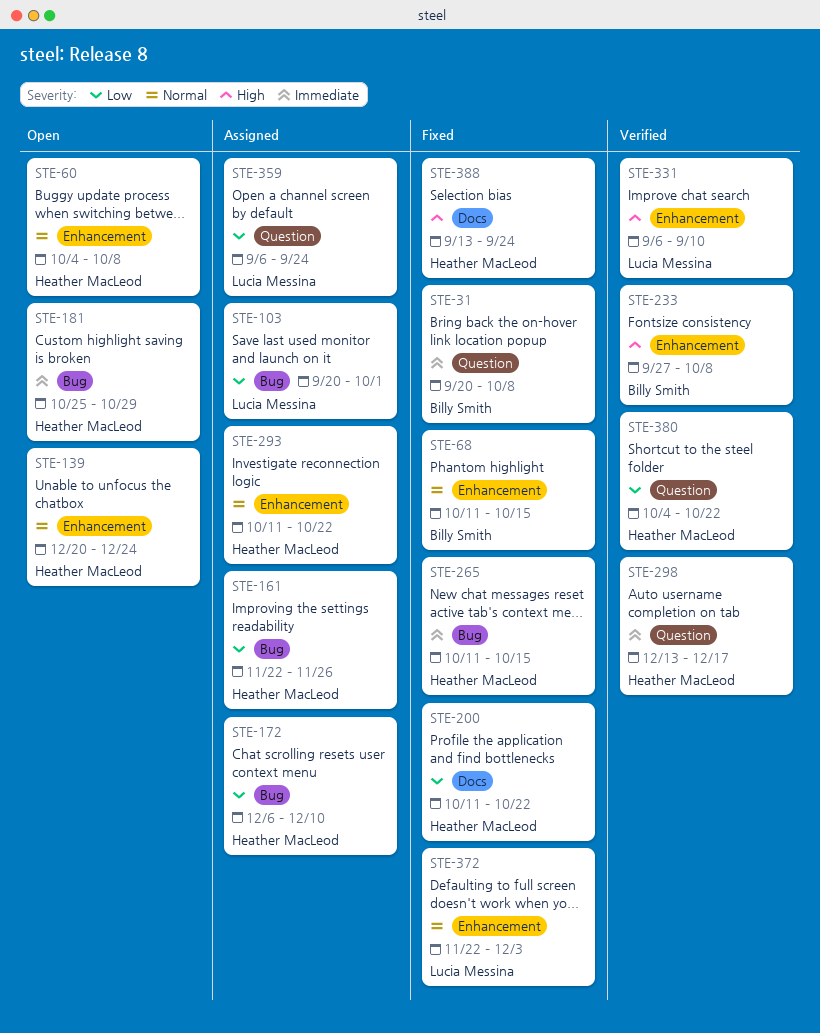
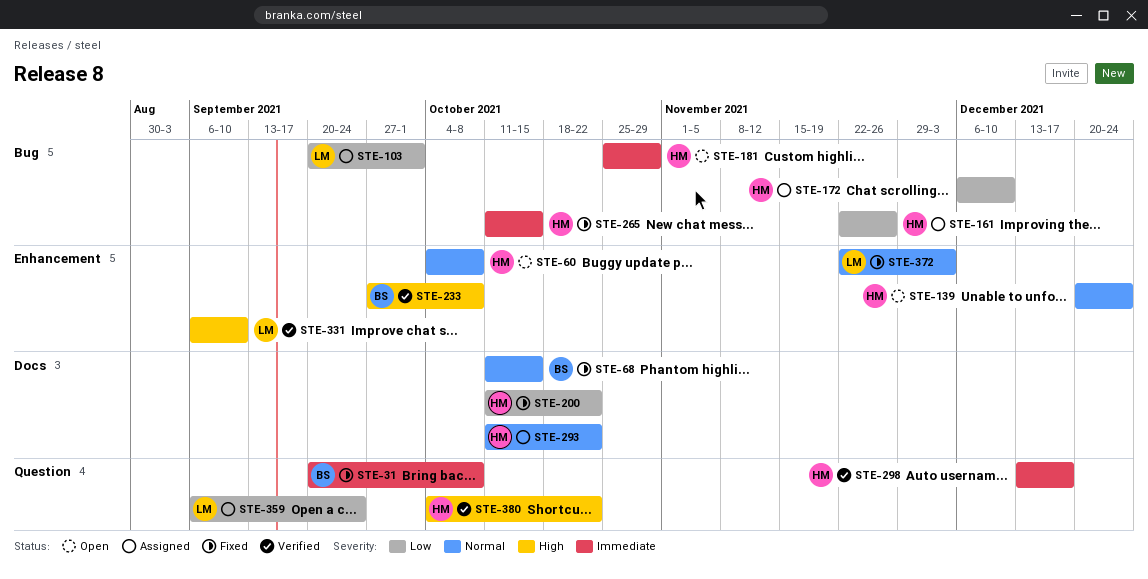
STE-68, label: Enhancement -> Docs
STE-293, label: Enhancement -> Docs
STE-380, priority: Low -> High
STE-388: present -> none

